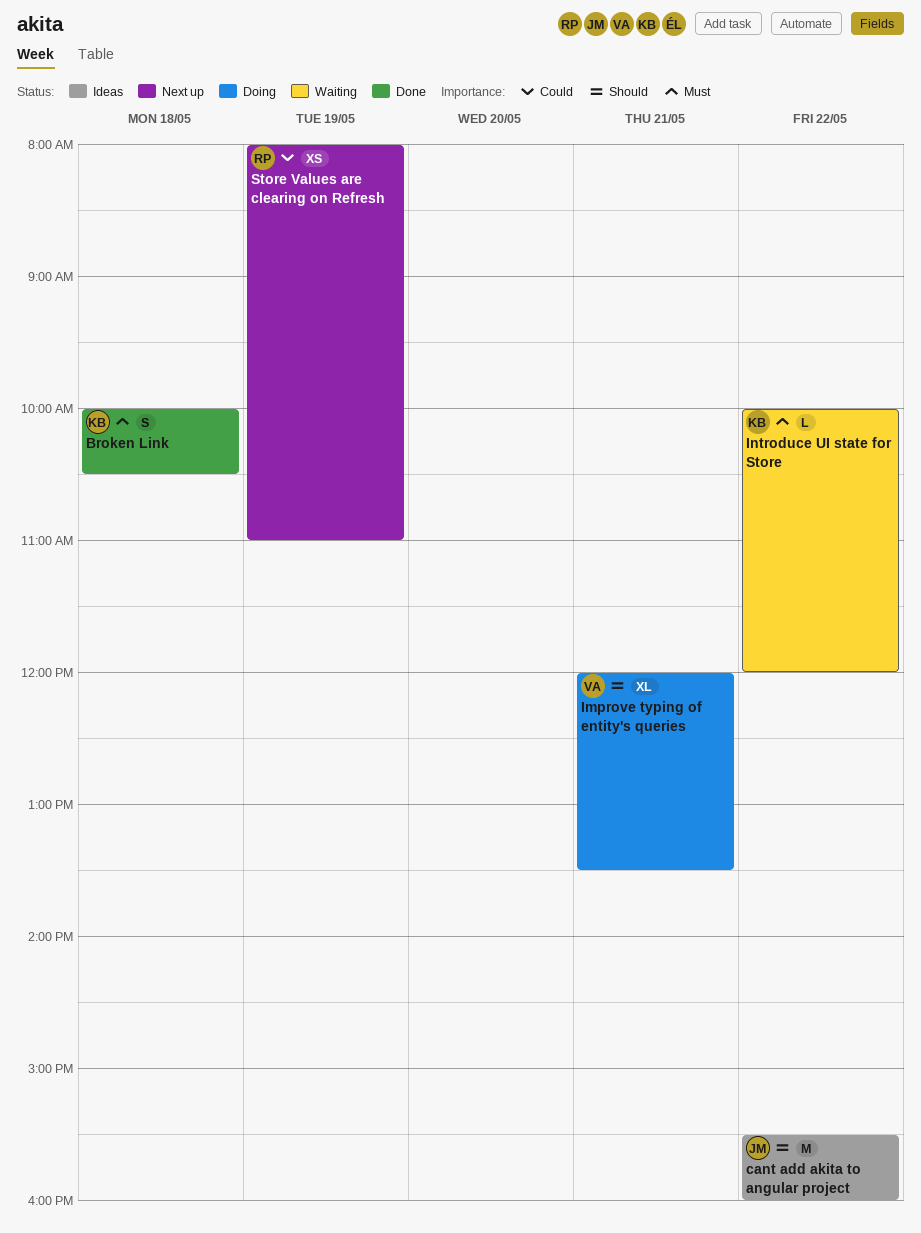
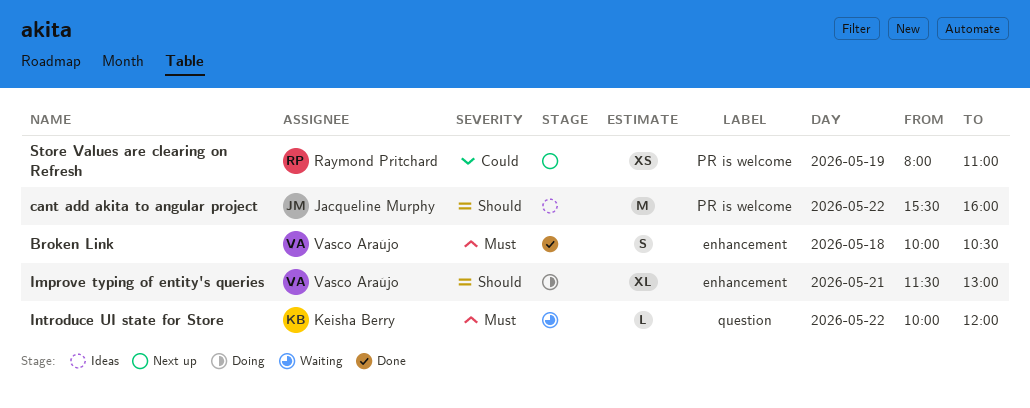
Broken Link, owner: Keisha Berry -> Vasco Araújo
Improve typing of entity's queries, begins: 12:00 -> 11:30
Improve typing of entity's queries, ends: 13:30 -> 13:00

